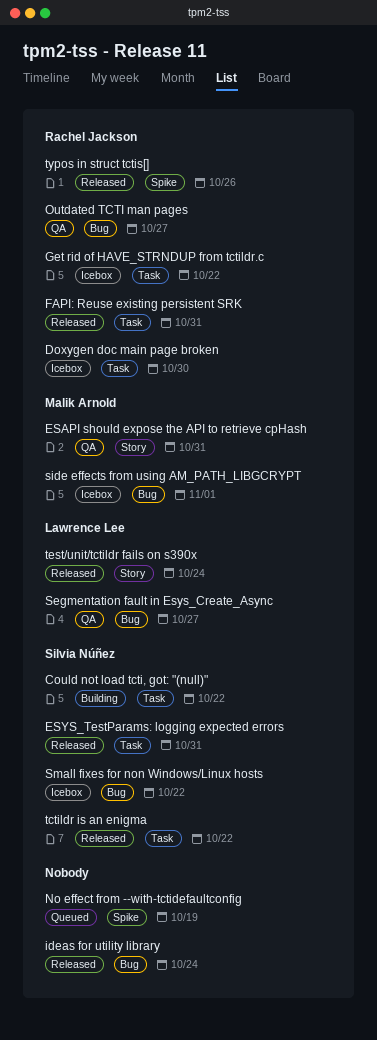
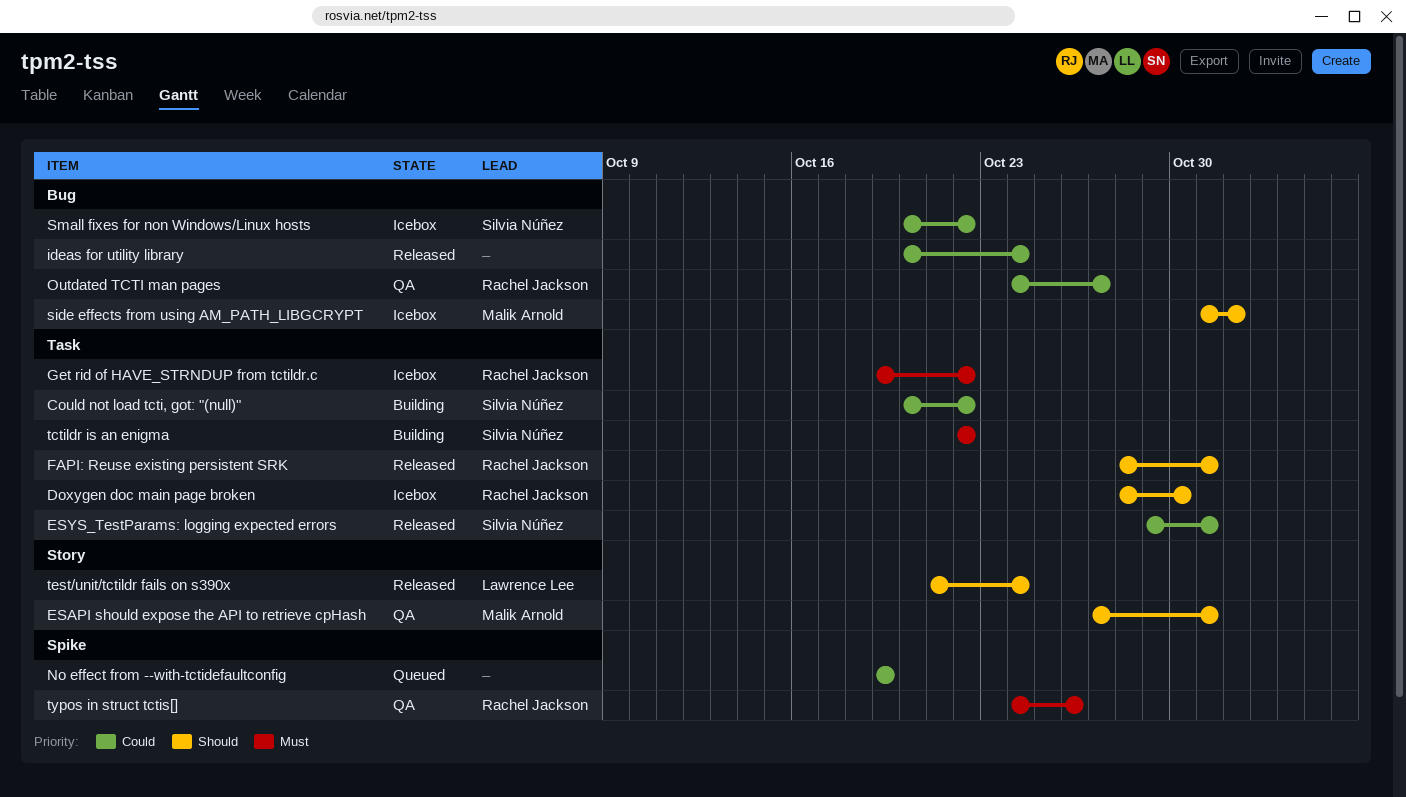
Segmentation fault in Esys_Create_Async: present -> none
tctildr is an enigma, status: Released -> Building
typos in struct tctis[], status: Released -> QA

